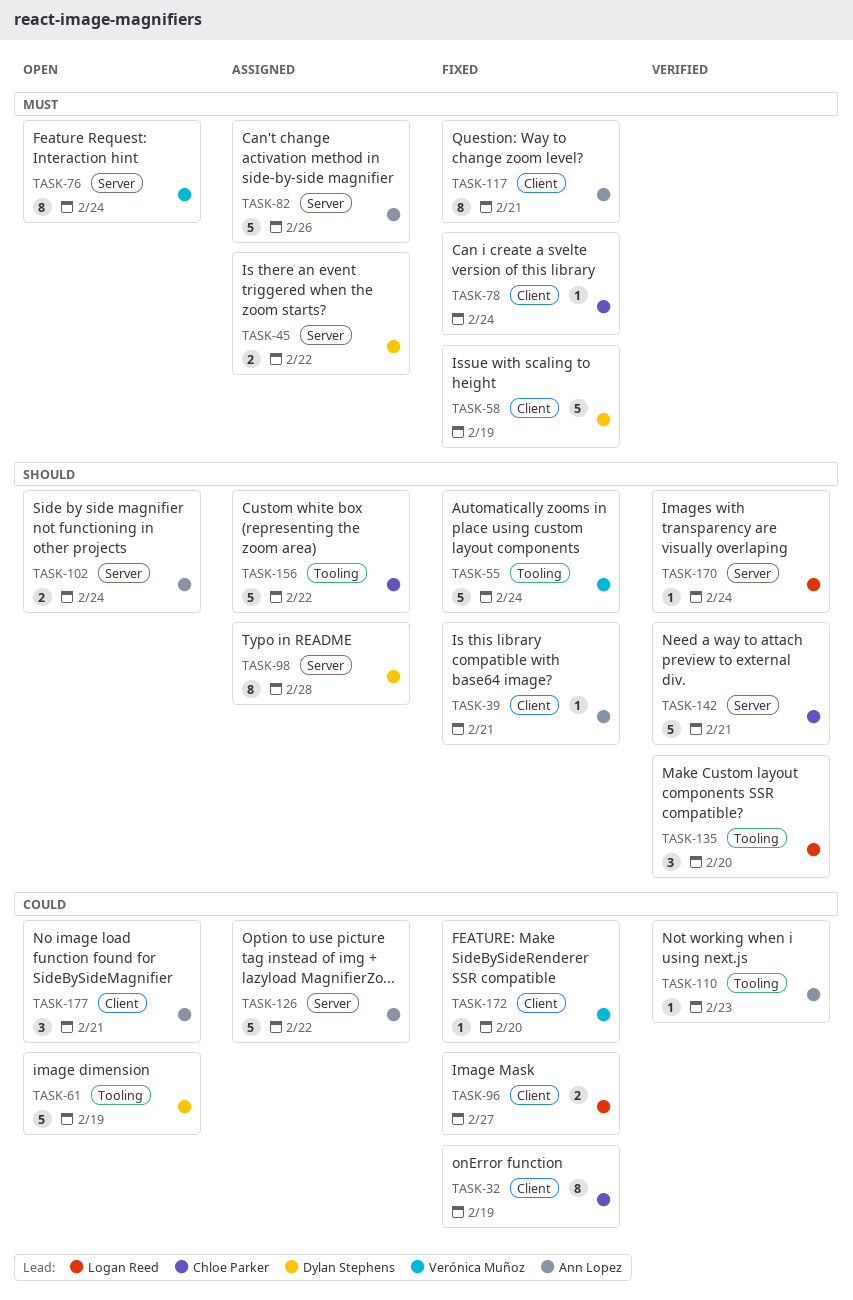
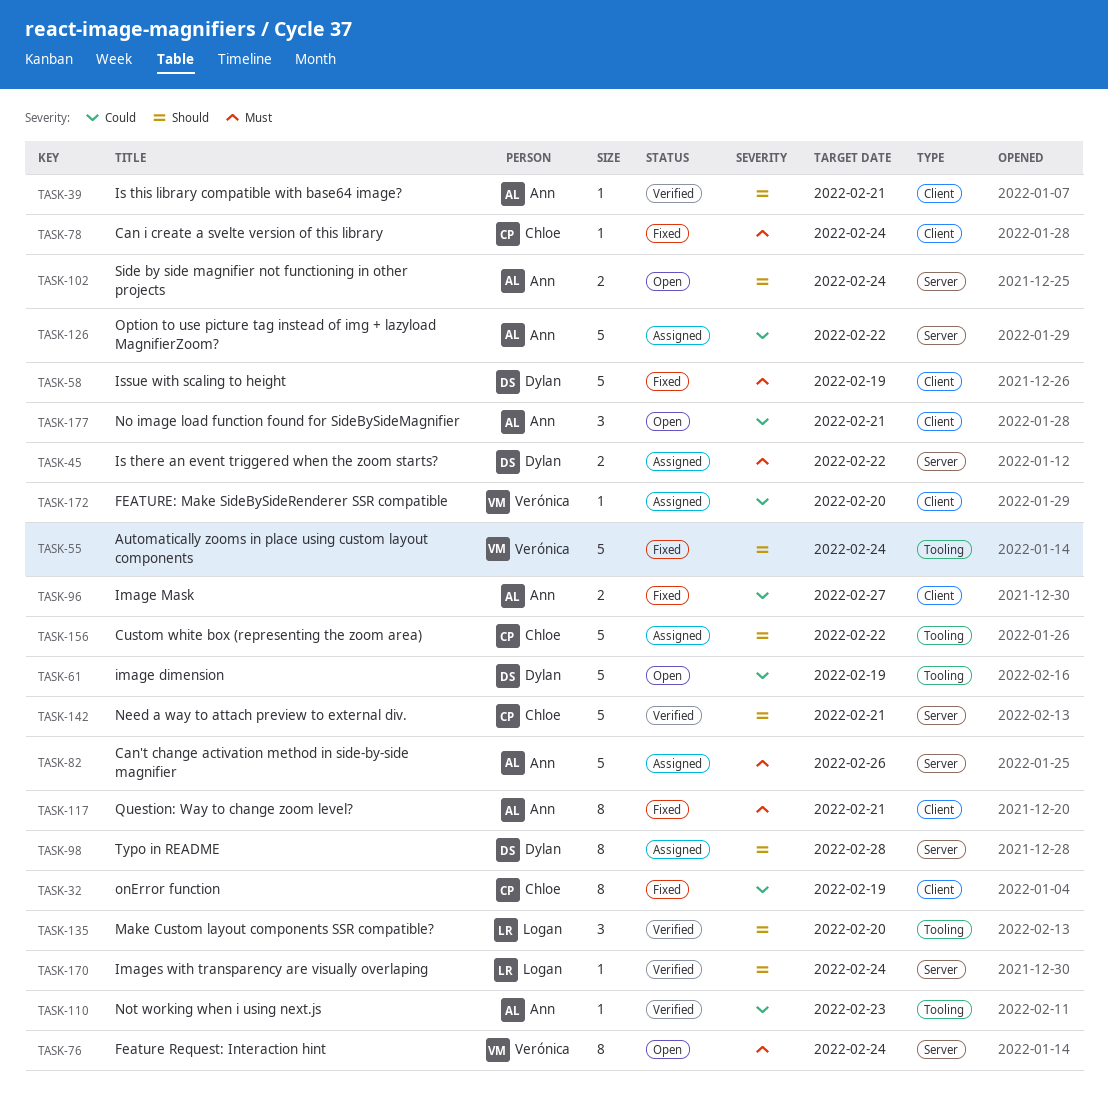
TASK-39, status: Fixed -> Verified
TASK-96, owner: Logan Reed -> Ann Lopez
TASK-172, status: Fixed -> Assigned

